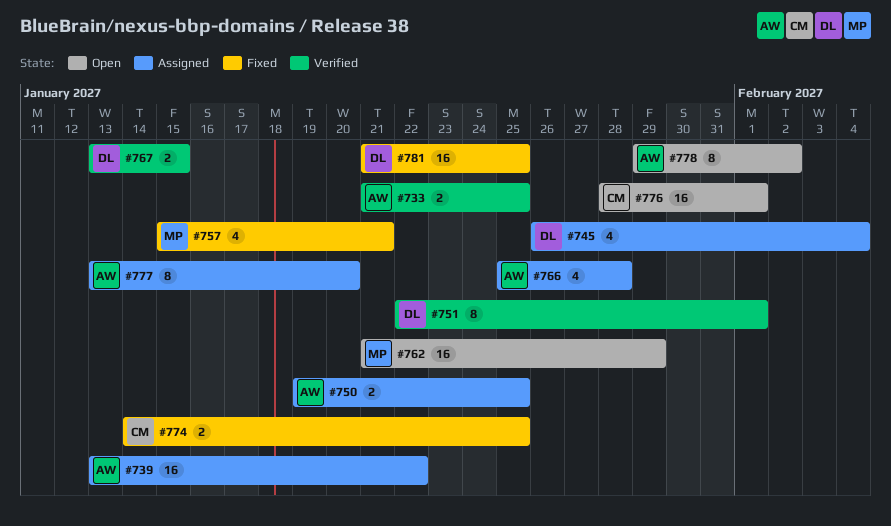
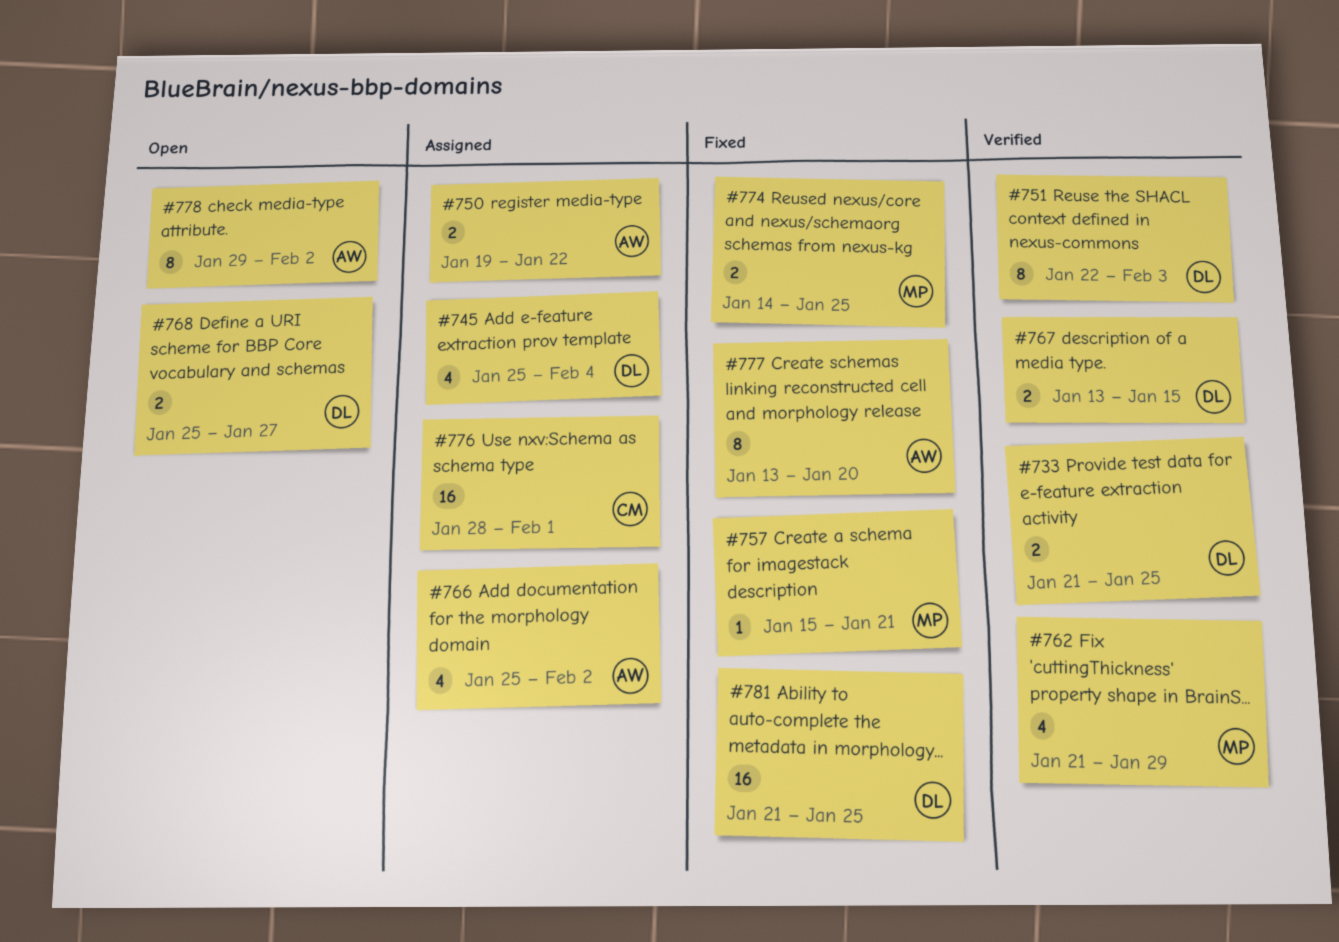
#733, owner: AW -> DL
#739: present -> none
#745, start: Jan 26 -> Jan 25
#750, due: Jan 25 -> Jan 22
#751, due: Feb 1 -> Feb 3
#757, estimate: 4 -> 1
#762, status: Open -> Verified
#762, estimate: 16 -> 4
#766, due: Jan 28 -> Feb 2
#768: none -> present
#774, owner: CM -> MP
#776, status: Open -> Assigned
#777, status: Assigned -> Fixed

